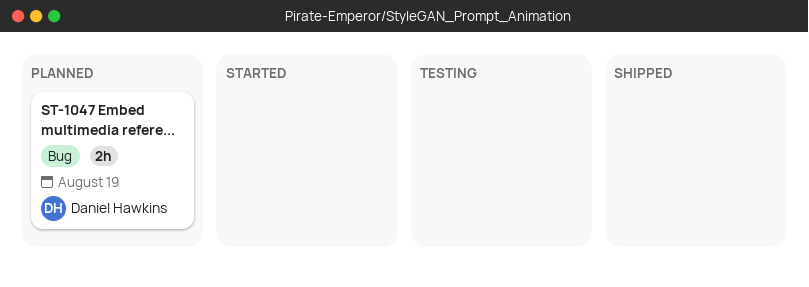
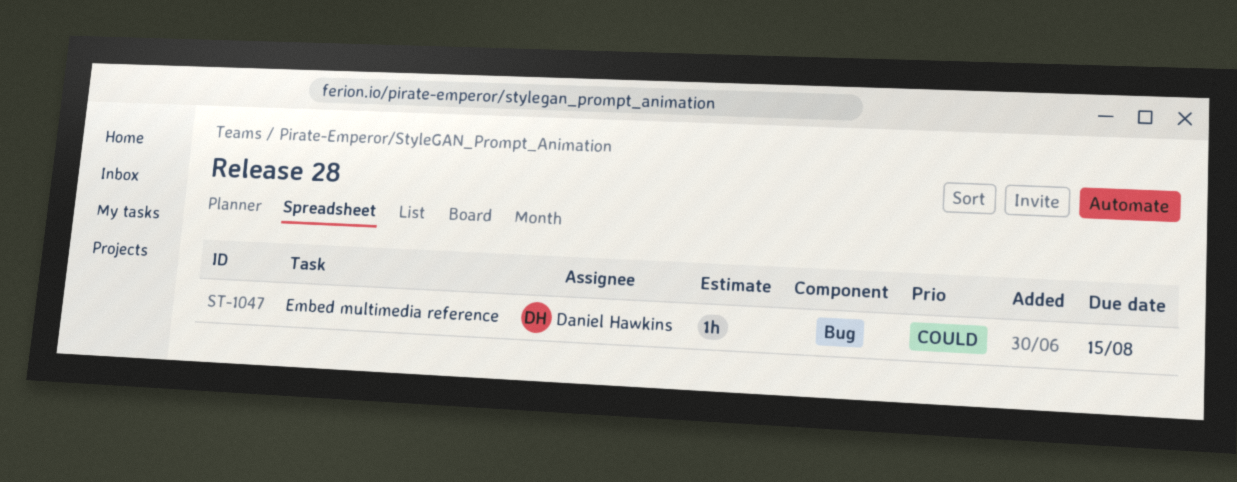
ST-1047, estimate: 2h -> 1h
ST-1047, due: Aug 19 -> Aug 15

